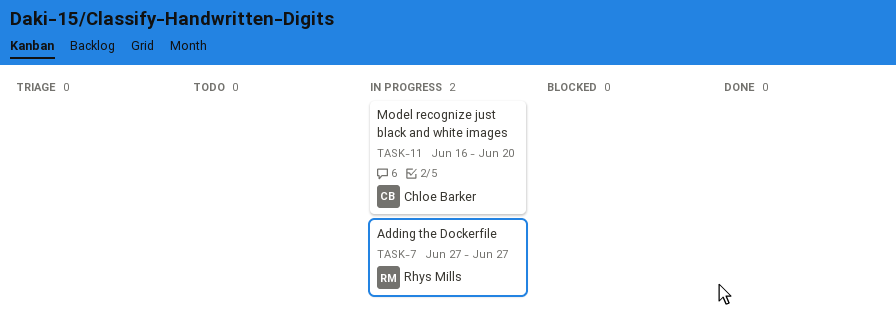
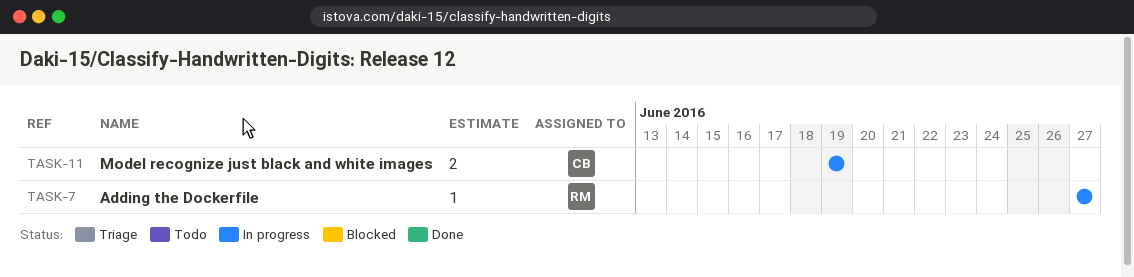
TASK-11, start: Jun 16 -> Jun 19
TASK-11, due: Jun 20 -> Jun 19

